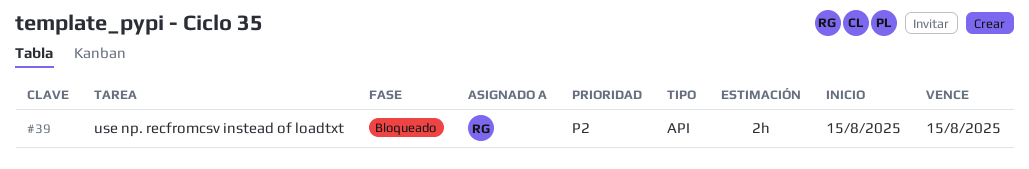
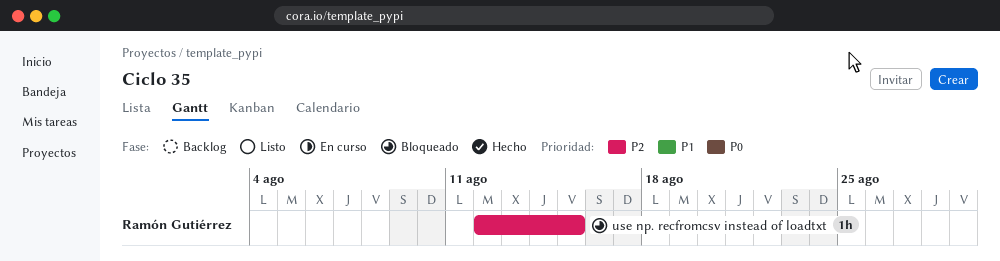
use np. recfromcsv instead of loadtxt, estimate: 2h -> 1h
use np. recfromcsv instead of loadtxt, start: Aug 15 -> Aug 12

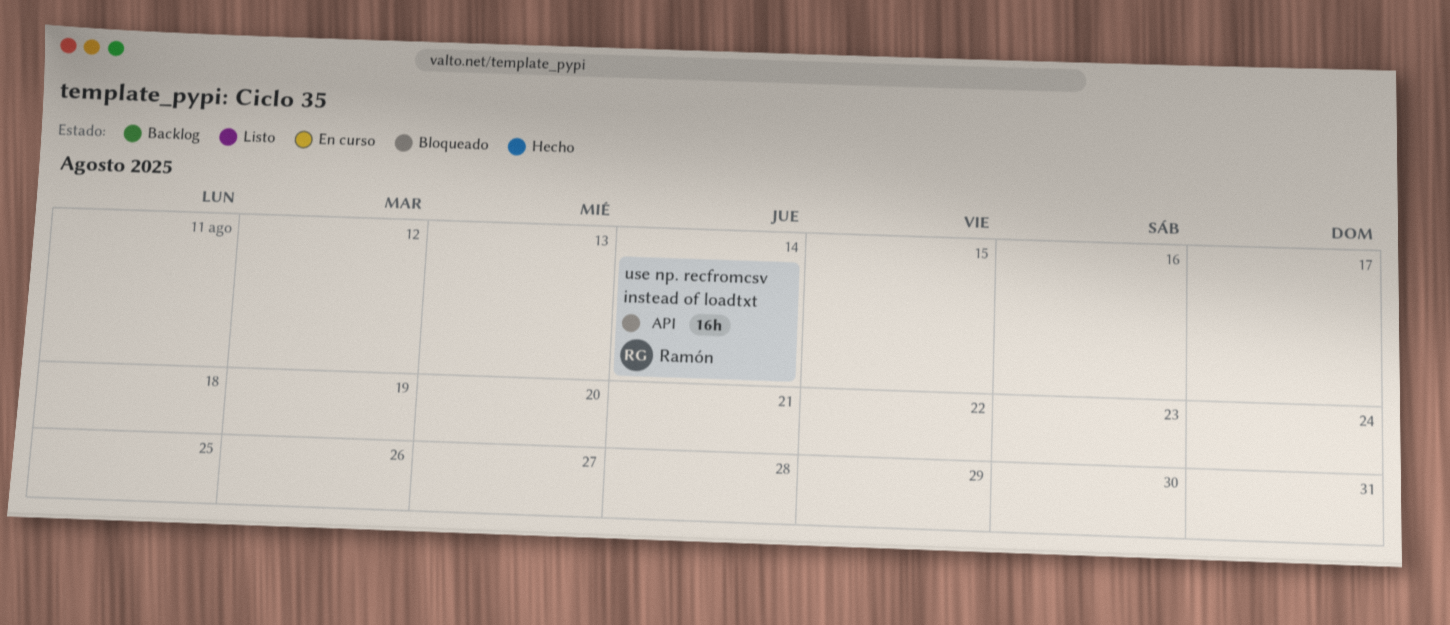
use np. recfromcsv instead of loadtxt, estimate: 1h -> 16h
use np. recfromcsv instead of loadtxt, due: Aug 15 -> Aug 14

